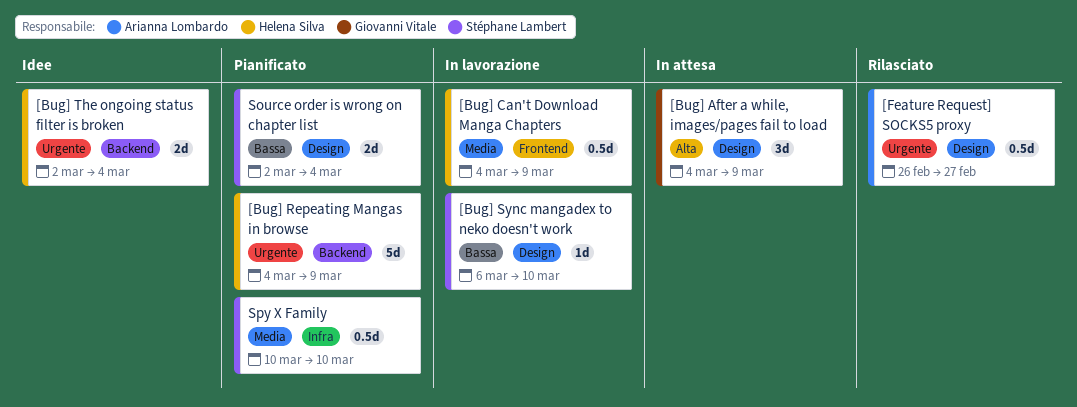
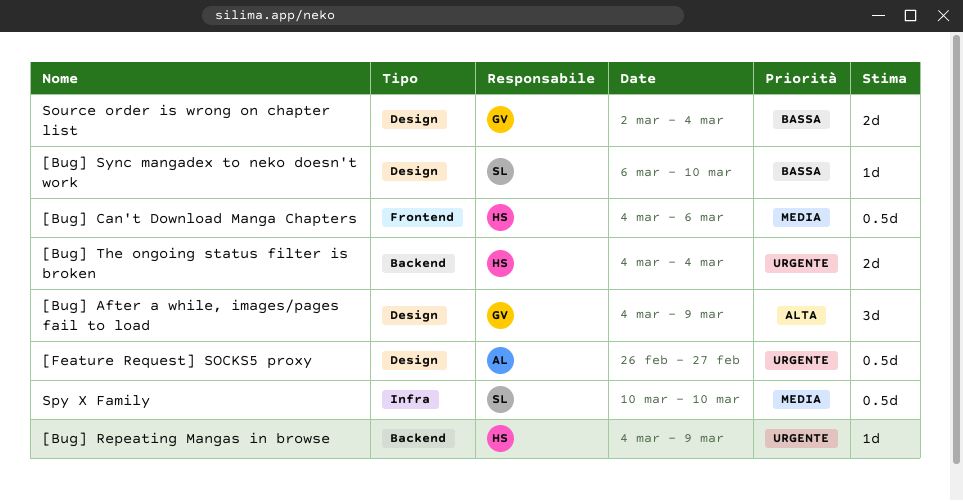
[Bug] Can't Download Manga Chapters, due: Mar 9 -> Mar 6
[Bug] Repeating Mangas in browse, estimate: 5d -> 1d
[Bug] The ongoing status filter is broken, start: Mar 2 -> Mar 4
Source order is wrong on chapter list, owner: Stéphane Lambert -> Giovanni Vitale

